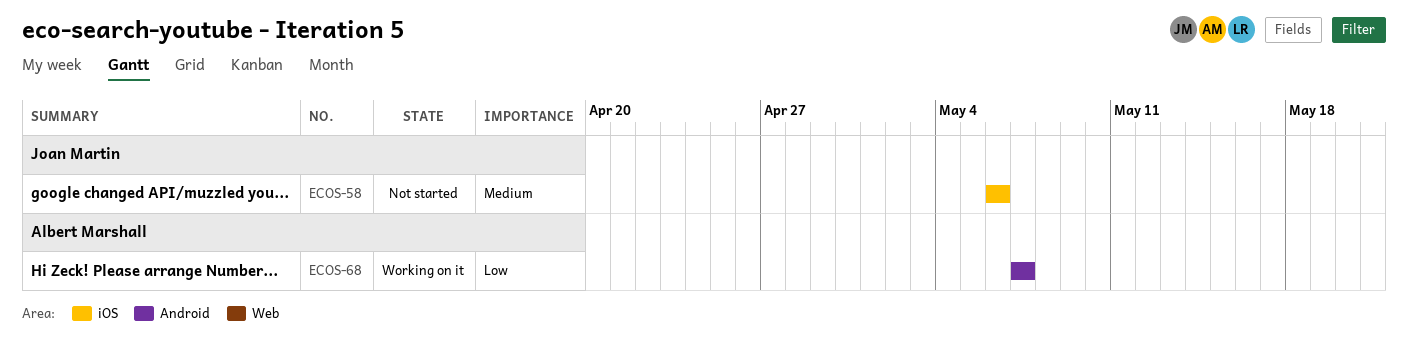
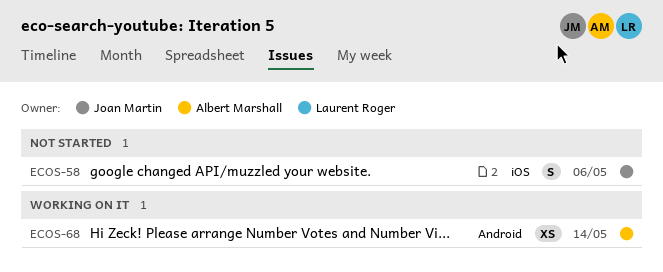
ECOS-68, due: May 7 -> May 14

